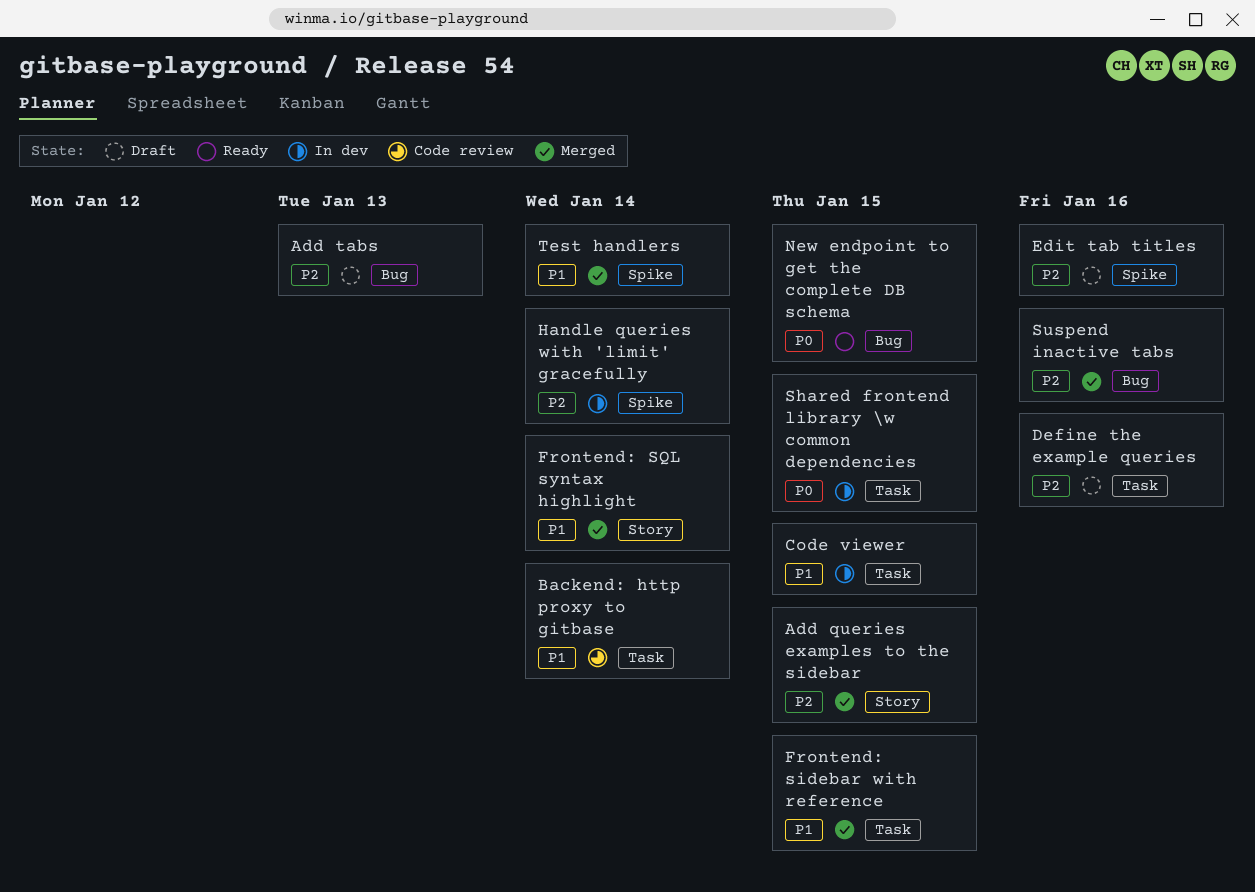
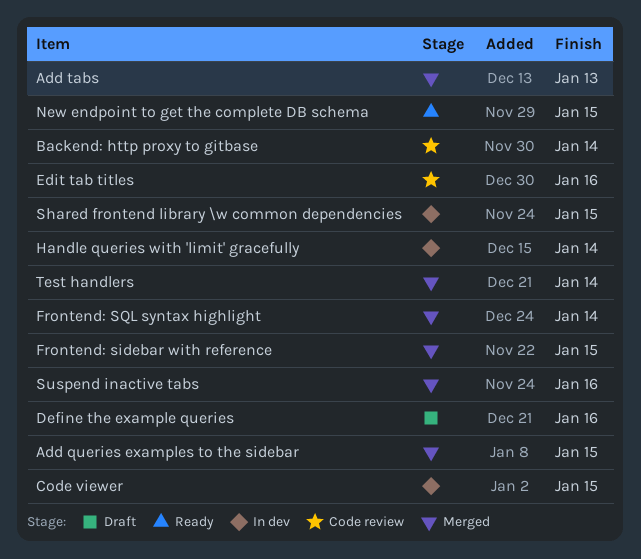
Add tabs, status: Draft -> Merged
Edit tab titles, status: Draft -> Code review

